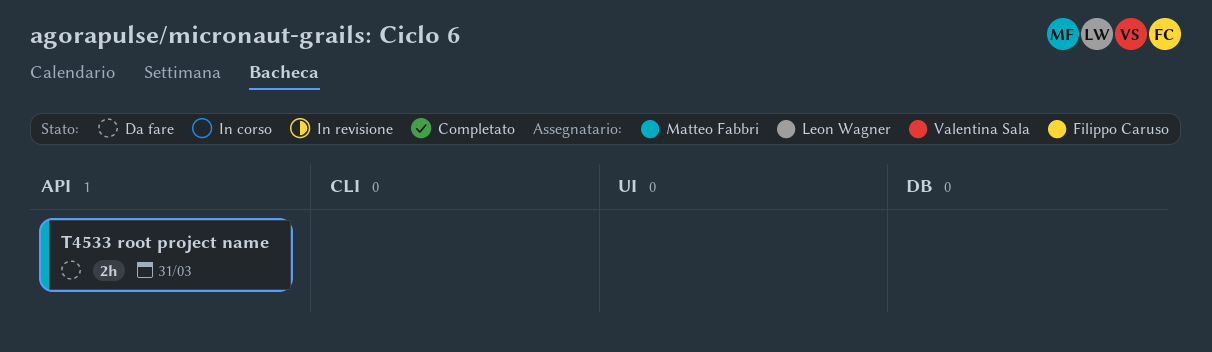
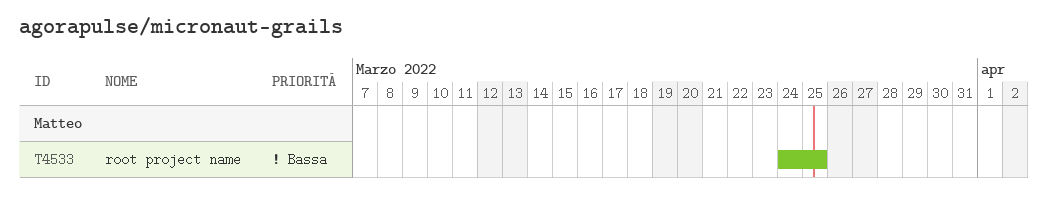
T4533, due: Mar 31 -> Mar 25

